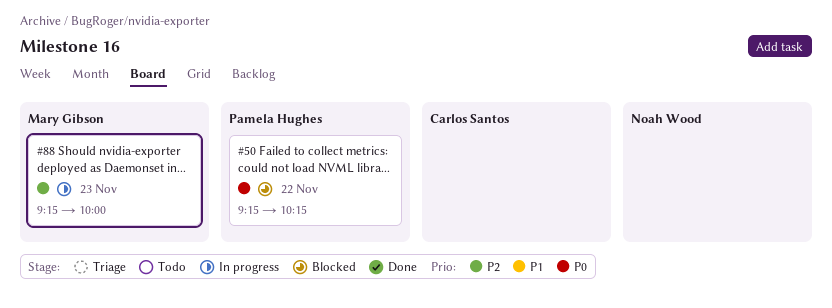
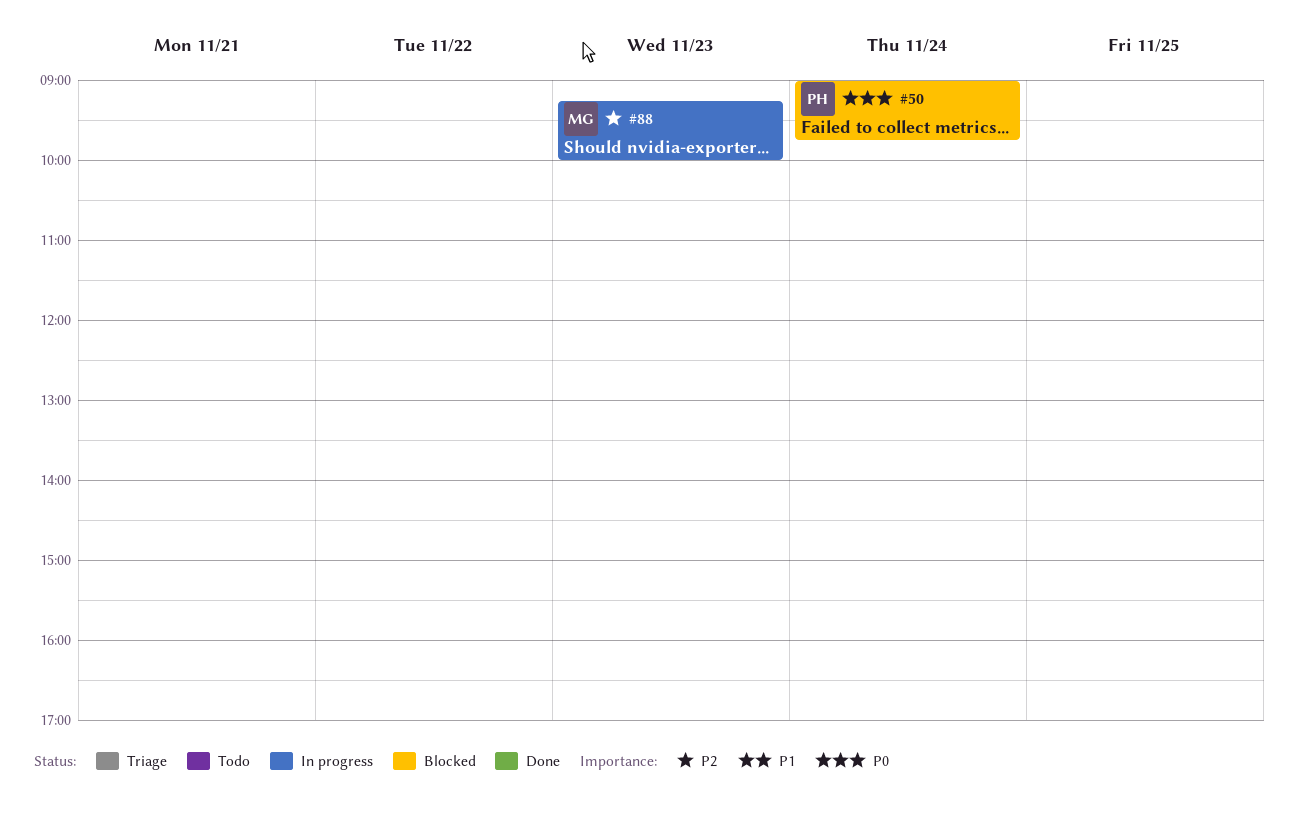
#50, day: Nov 22 -> Nov 24
#50, begins: 09:15 -> 09:00
#50, ends: 10:15 -> 09:45

